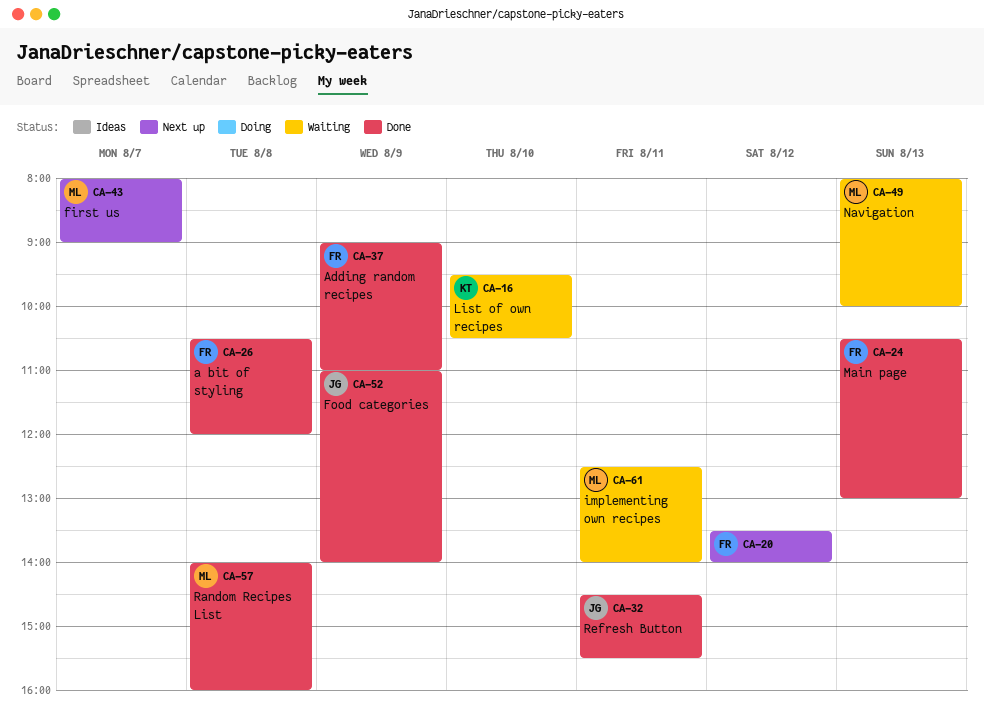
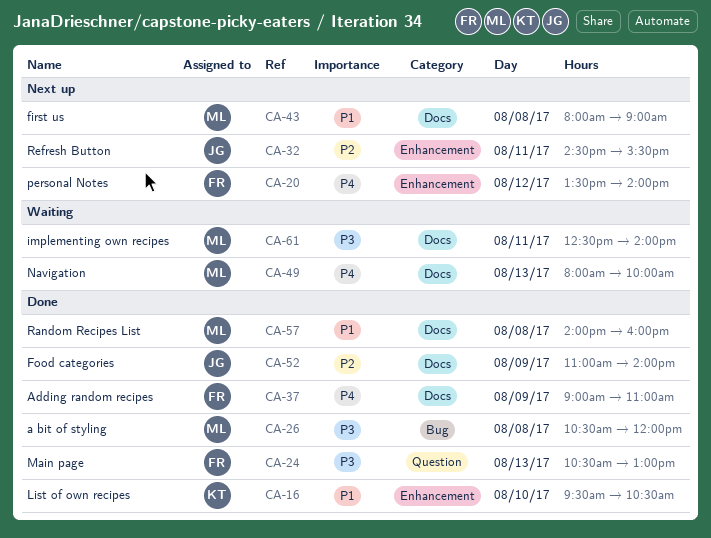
CA-16, status: Waiting -> Done
CA-26, owner: FR -> ML
CA-32, status: Done -> Next up
CA-43, day: Aug 7 -> Aug 8

